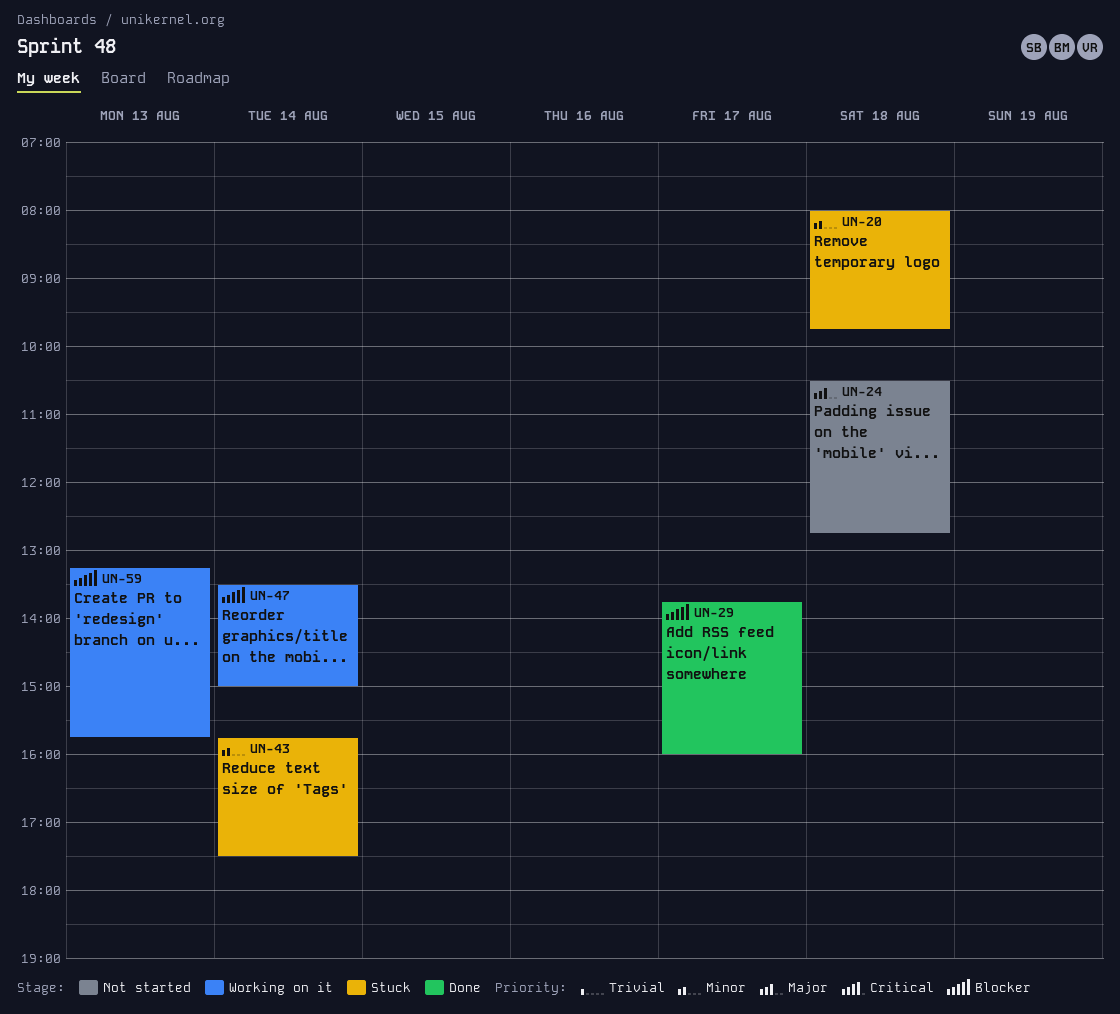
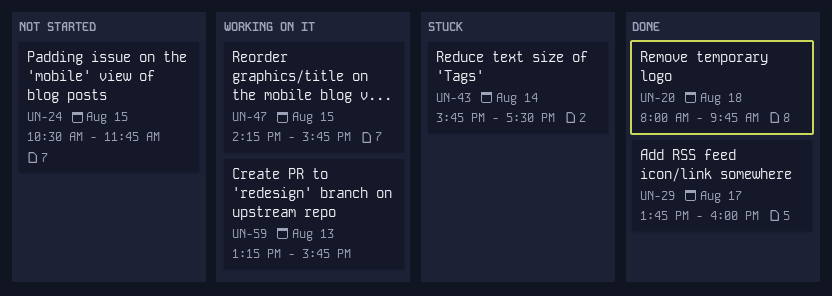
UN-20, status: Stuck -> Done
UN-24, day: Aug 18 -> Aug 15
UN-24, ends: 12:45 -> 11:45
UN-47, day: Aug 14 -> Aug 15
UN-47, begins: 13:30 -> 14:15
UN-47, ends: 15:00 -> 15:45

